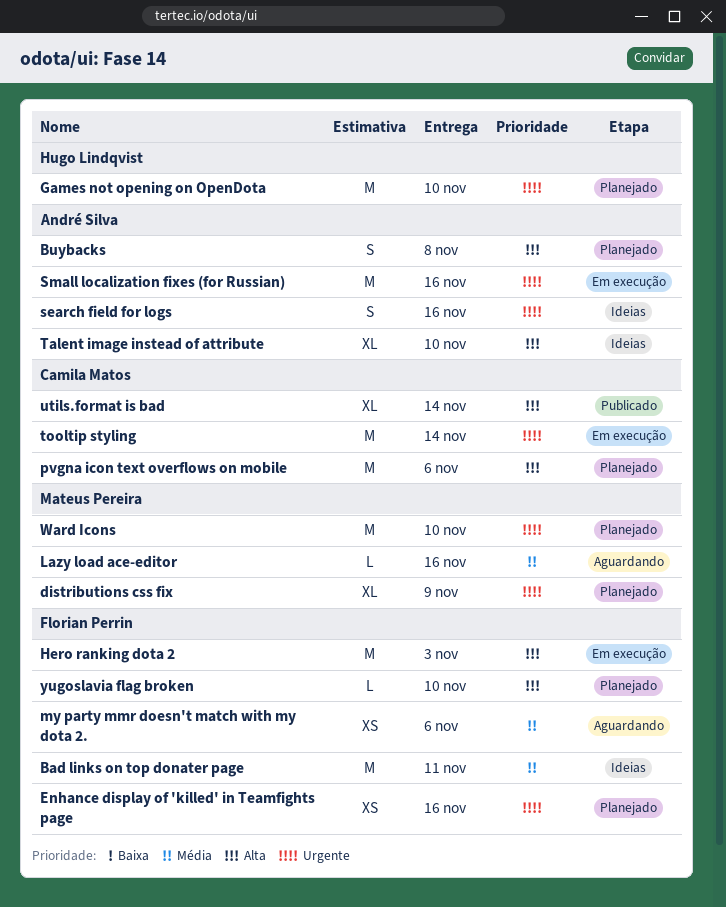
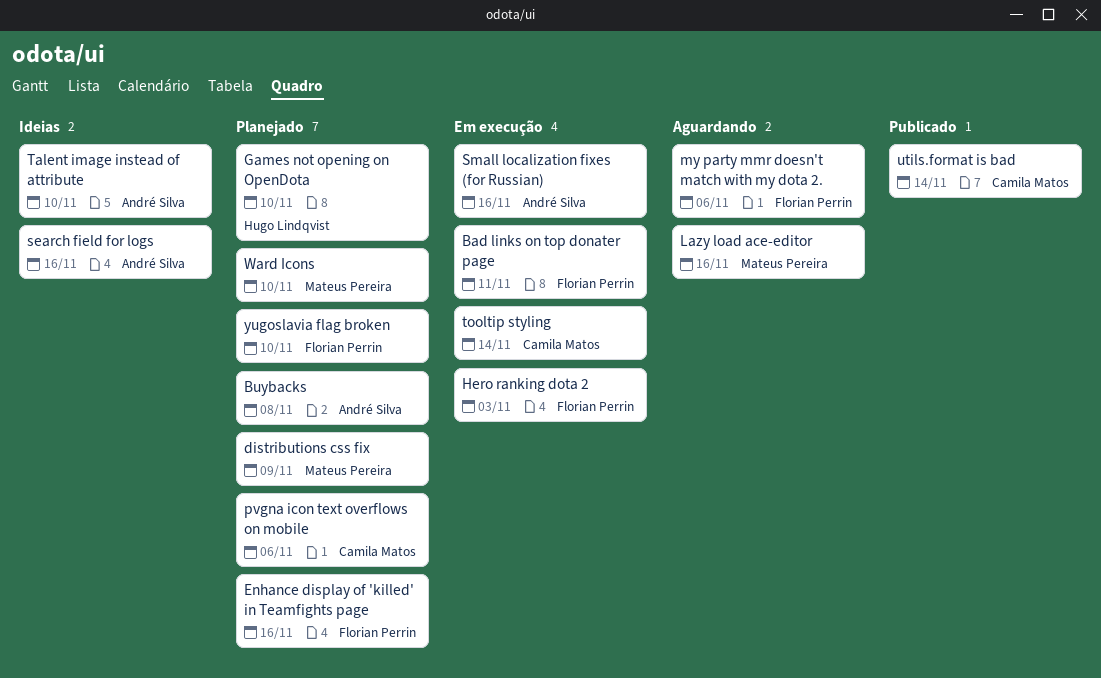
Bad links on top donater page, status: Ideias -> Em execução

